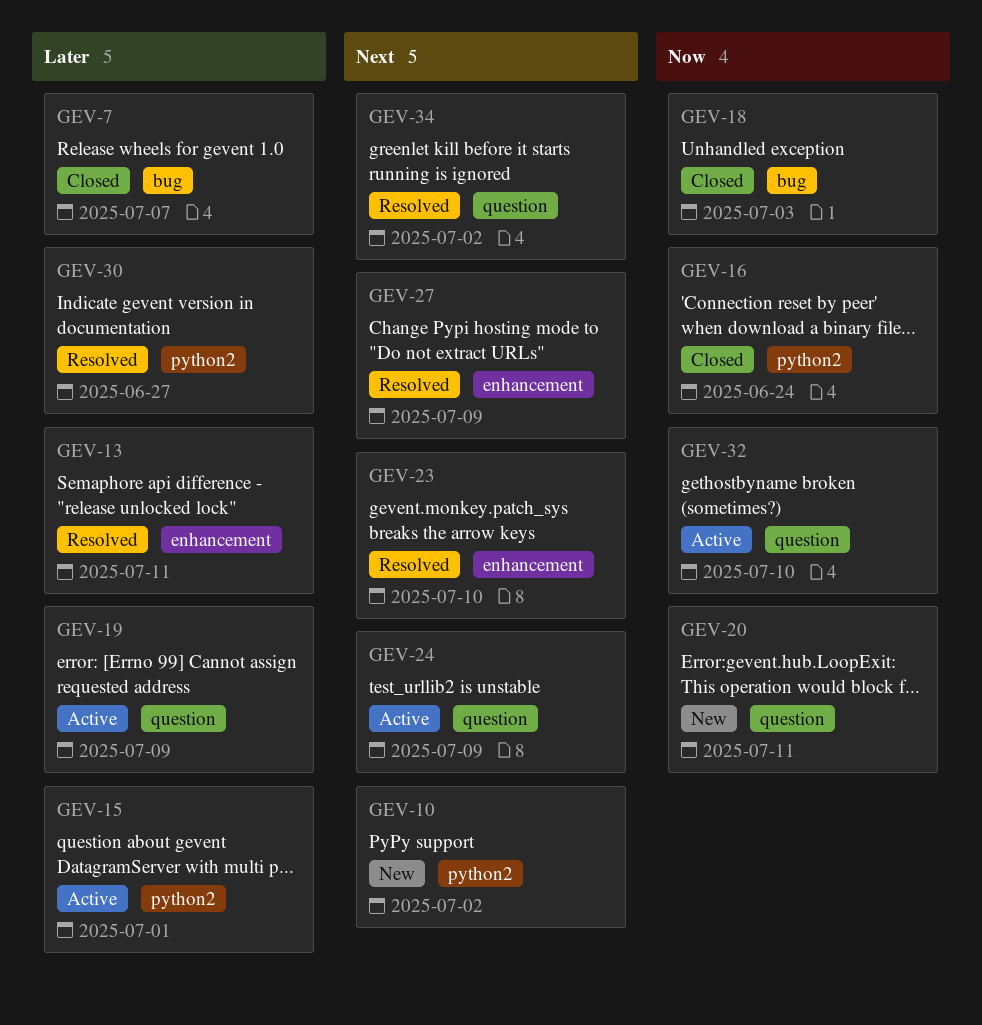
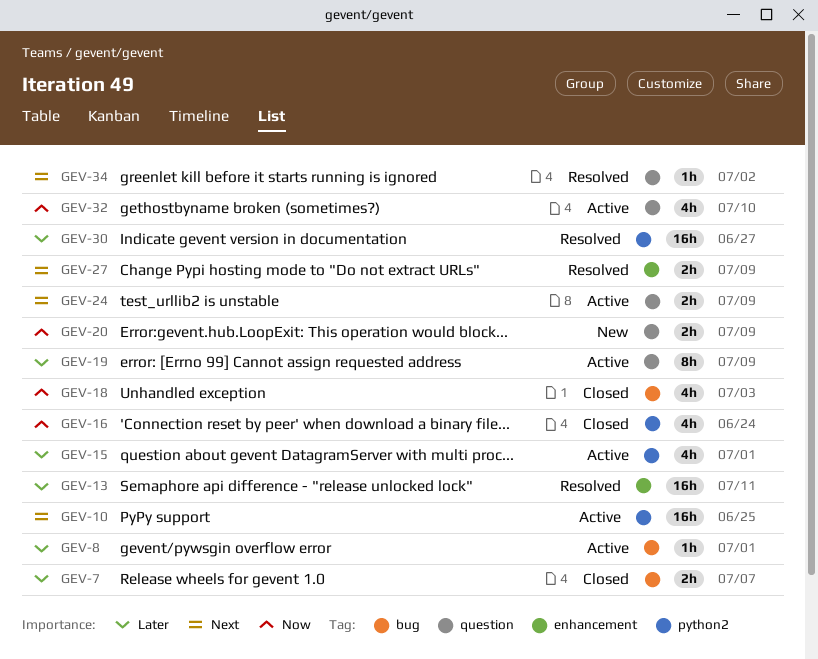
GEV-8: none -> present
GEV-10, status: New -> Active
GEV-10, due: Jul 2 -> Jun 25
GEV-20, due: Jul 11 -> Jul 9
GEV-23: present -> none

